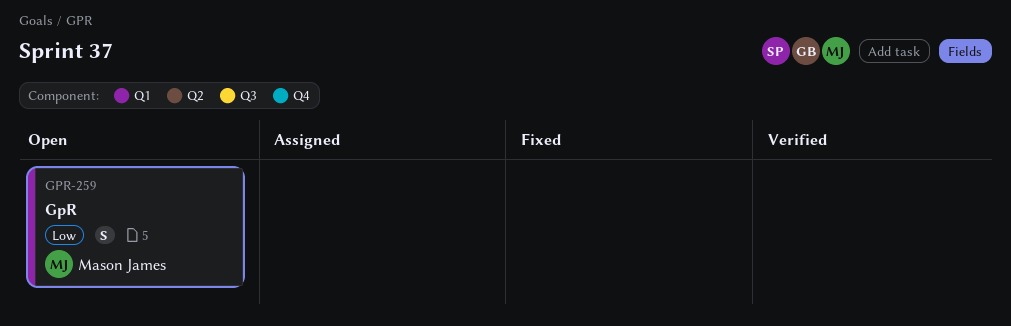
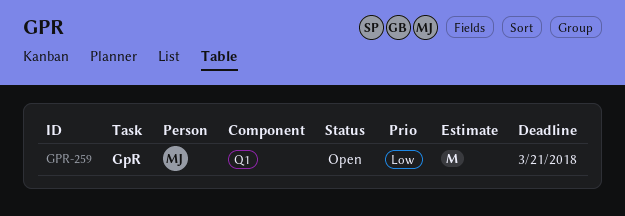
GPR-259, estimate: S -> M

